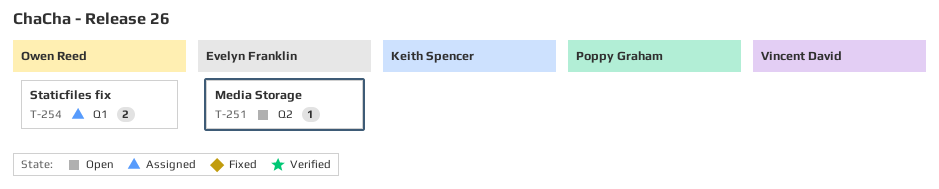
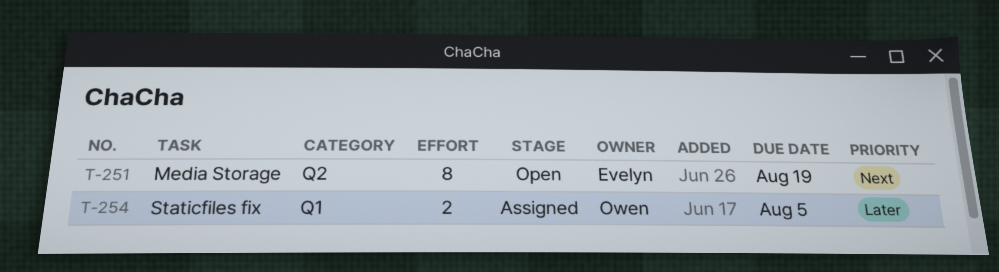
T-251, estimate: 1 -> 8

